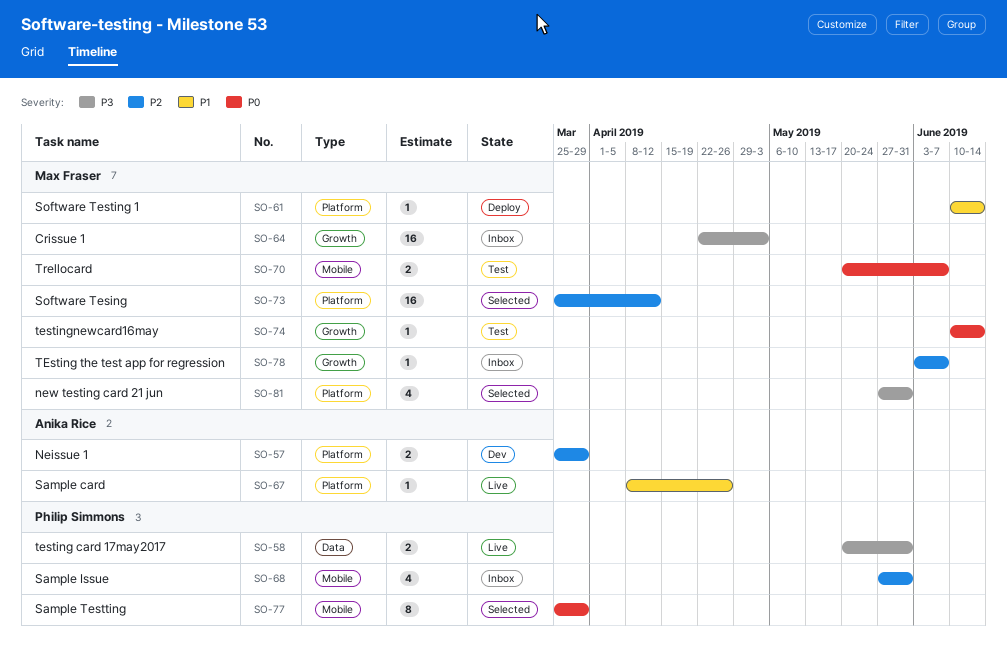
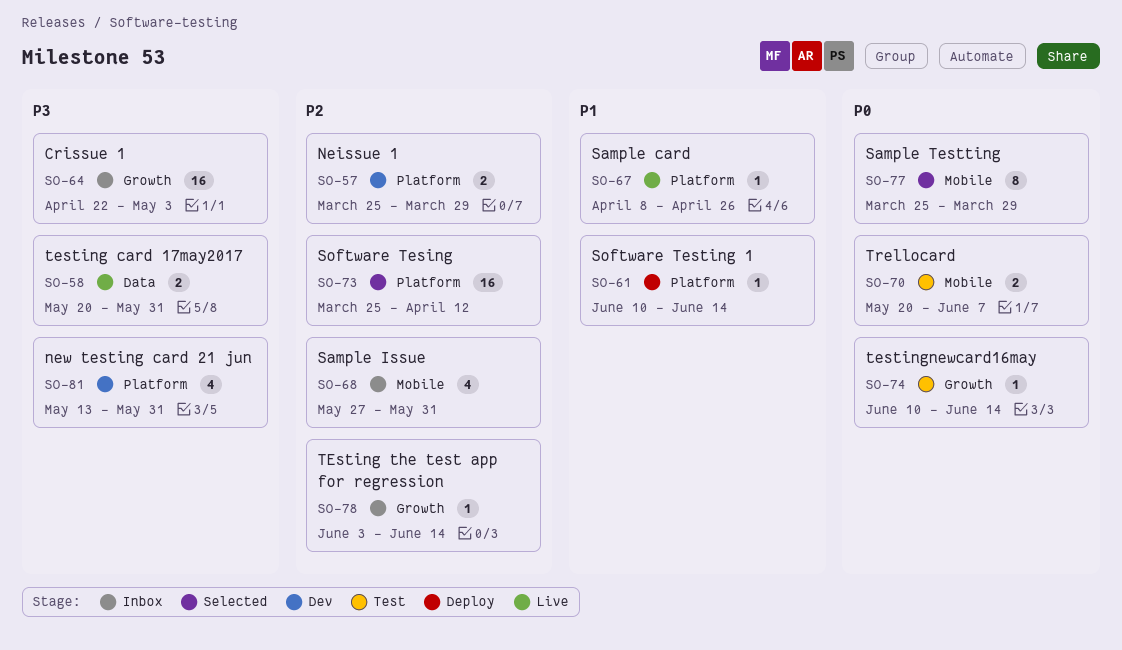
SO-78, due: Jun 7 -> Jun 14
SO-81, status: Selected -> Dev
SO-81, start: May 27 -> May 13

